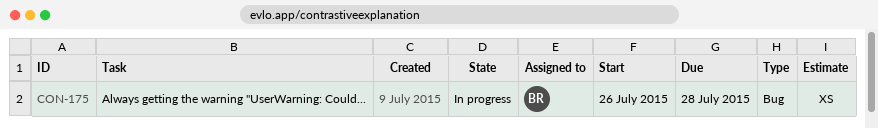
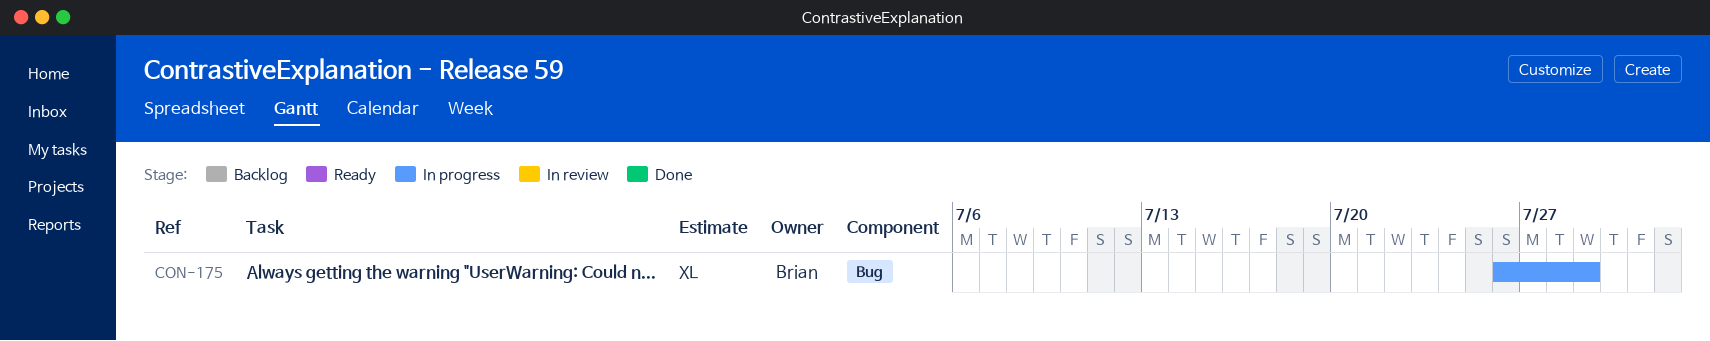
CON-175, estimate: XS -> XL
CON-175, due: Jul 28 -> Jul 29

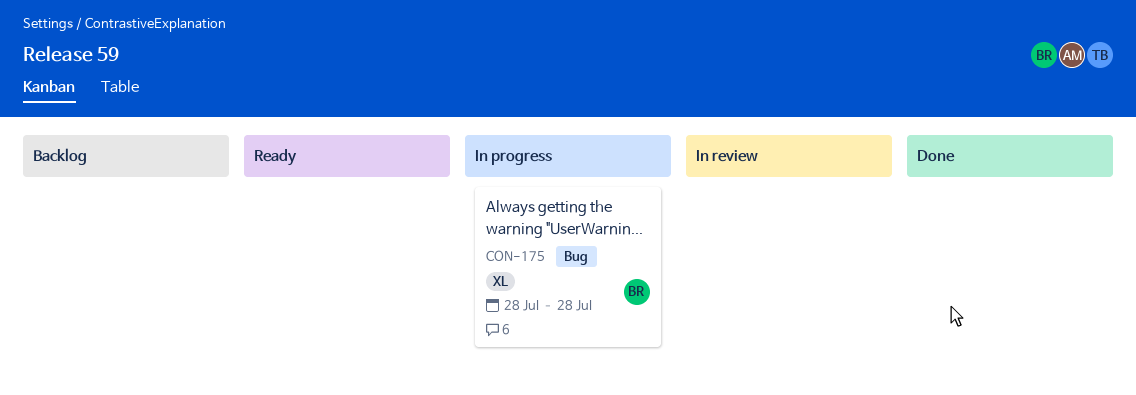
CON-175, start: Jul 26 -> Jul 28
CON-175, due: Jul 29 -> Jul 28

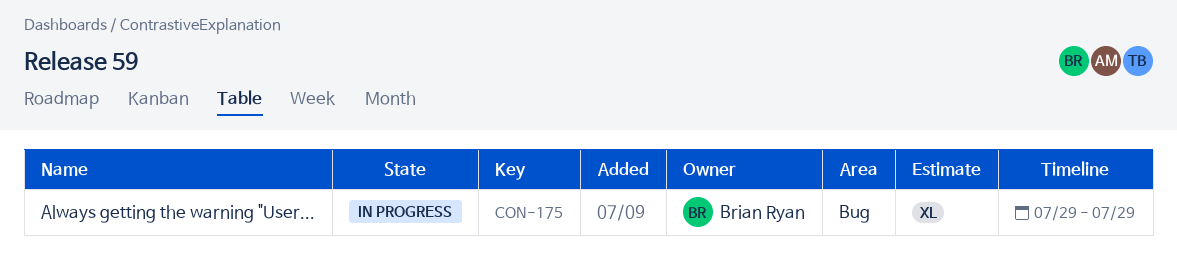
CON-175, start: Jul 28 -> Jul 29
CON-175, due: Jul 28 -> Jul 29

